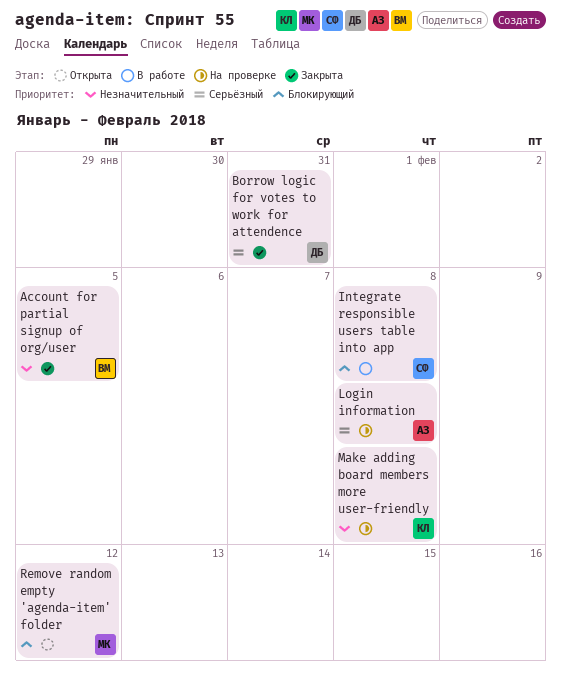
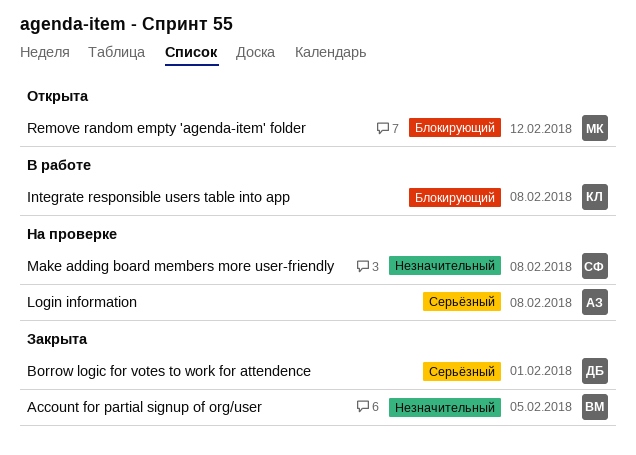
Borrow logic for votes to work for attendence, due: Jan 31 -> Feb 1
Integrate responsible users table into app, owner: СФ -> КЛ
Make adding board members more user-friendly, owner: КЛ -> СФ

